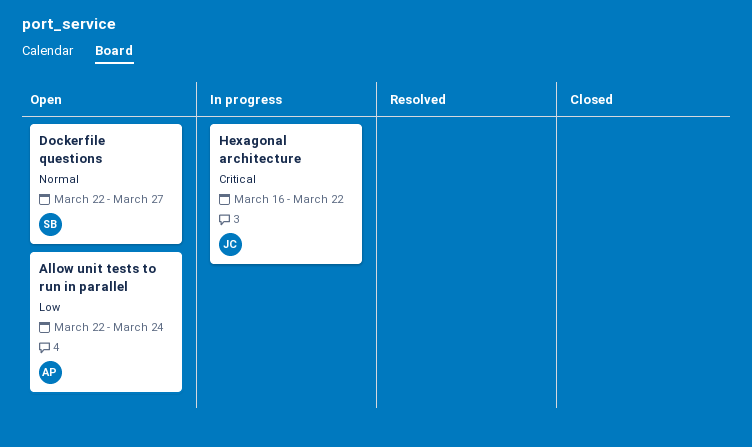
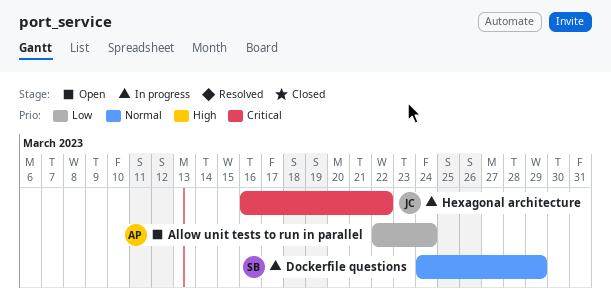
Dockerfile questions, status: Open -> In progress
Dockerfile questions, start: Mar 22 -> Mar 24
Dockerfile questions, due: Mar 27 -> Mar 29

